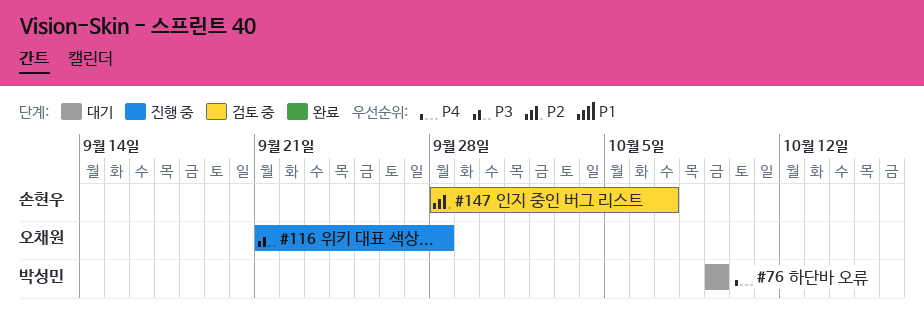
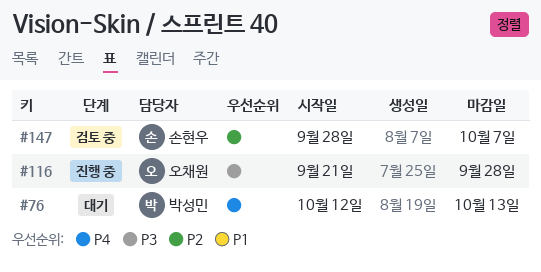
#76, start: Oct 9 -> Oct 12
#76, due: Oct 9 -> Oct 13

